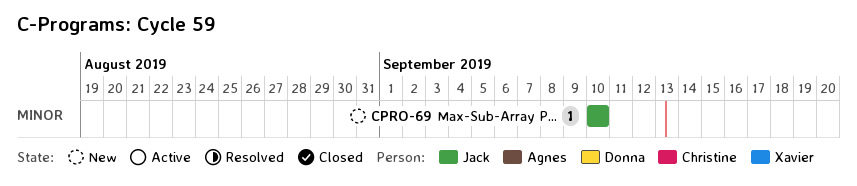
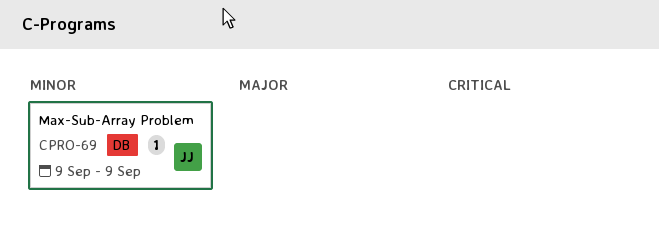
CPRO-69, start: Sep 10 -> Sep 9
CPRO-69, due: Sep 10 -> Sep 9

